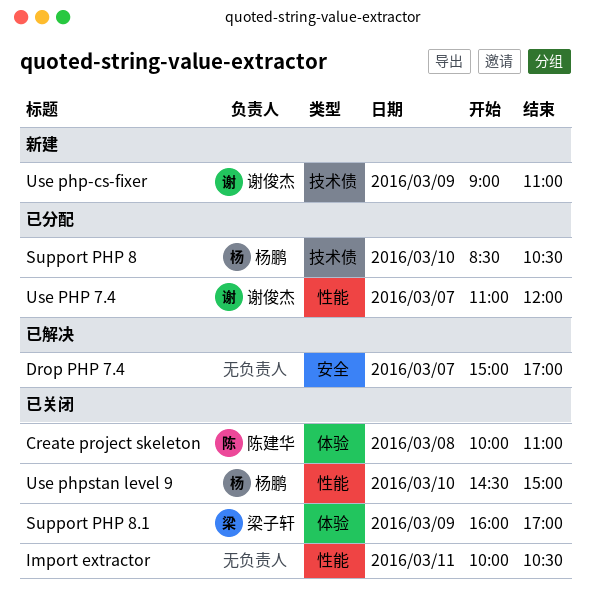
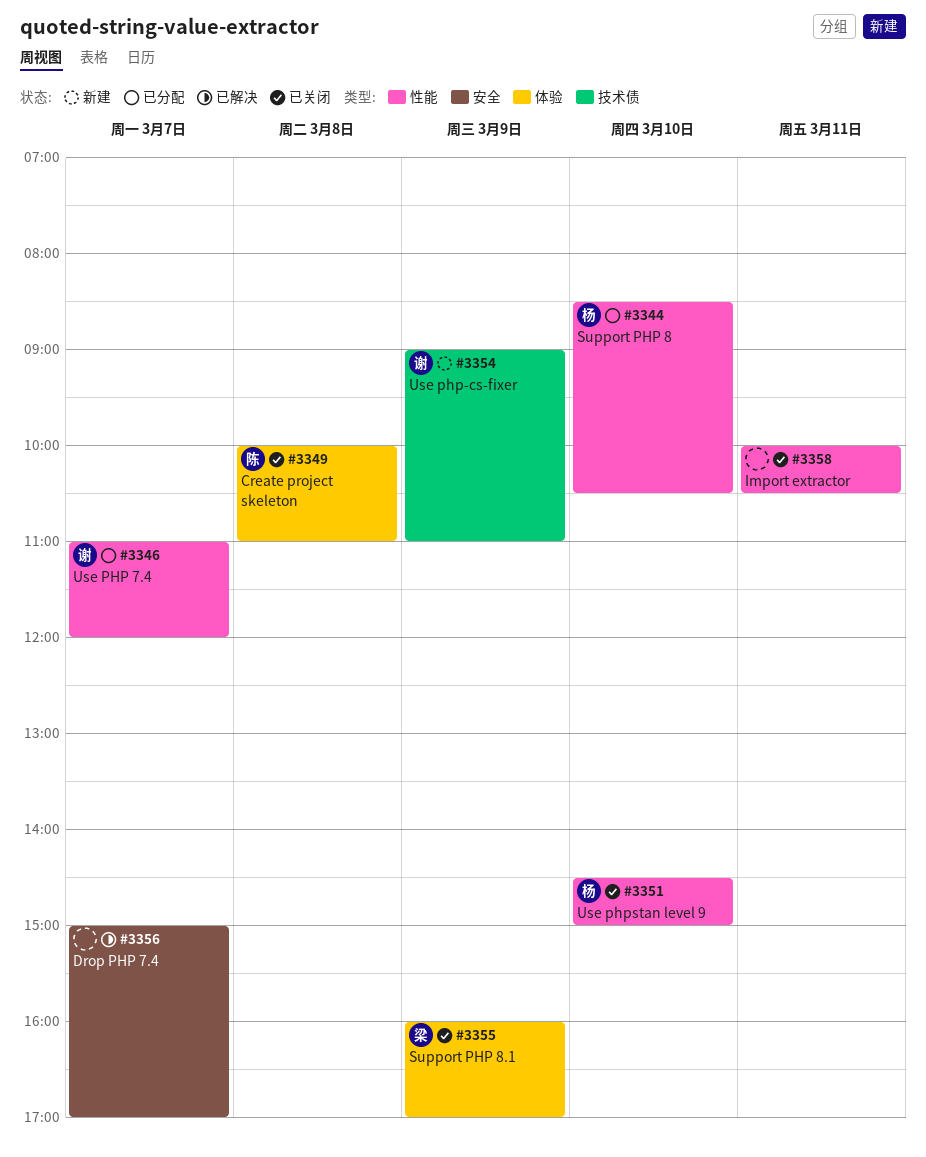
Support PHP 8, label: 技术债 -> 性能

